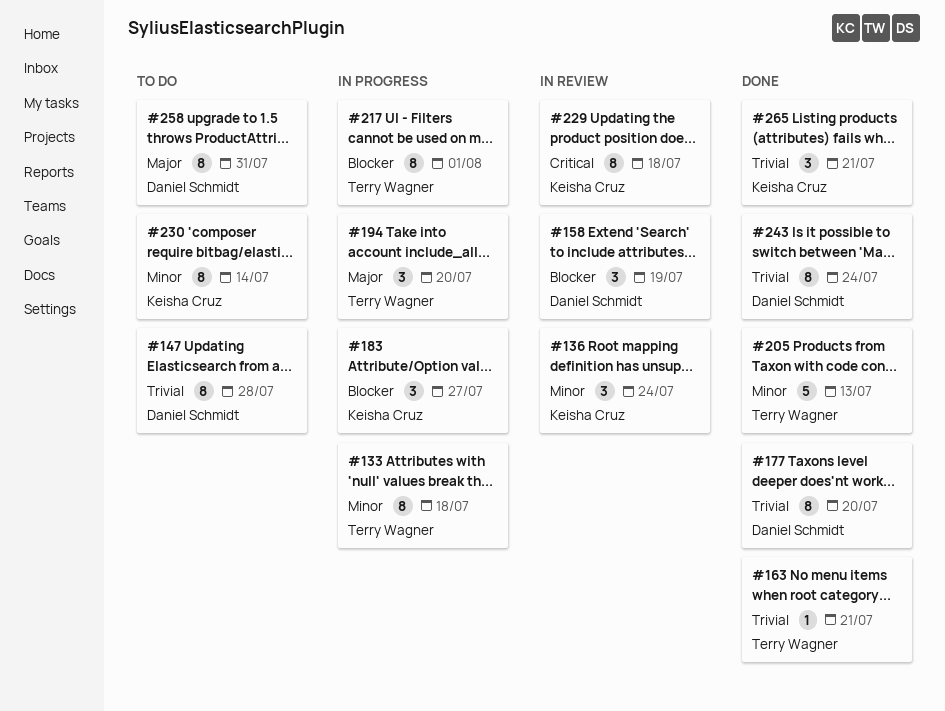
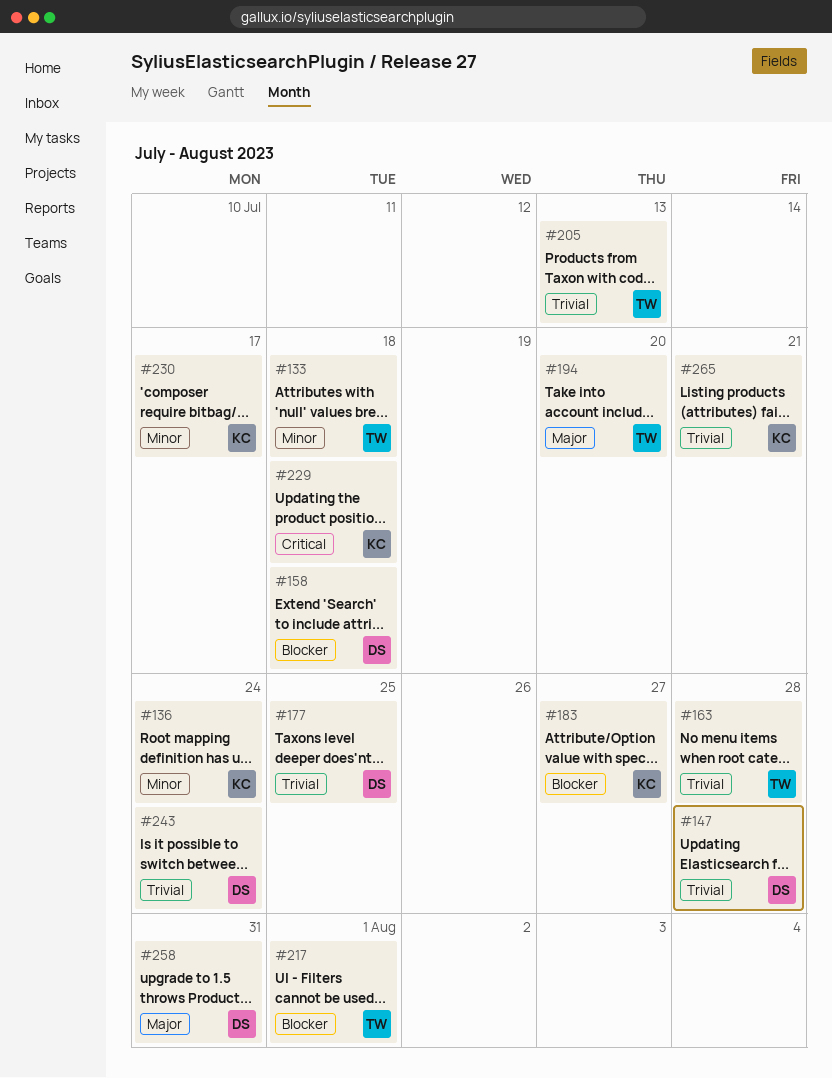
#158, due: Jul 19 -> Jul 18
#163, due: Jul 21 -> Jul 28
#177, due: Jul 20 -> Jul 25
#205, priority: Minor -> Trivial
#230, due: Jul 14 -> Jul 17

